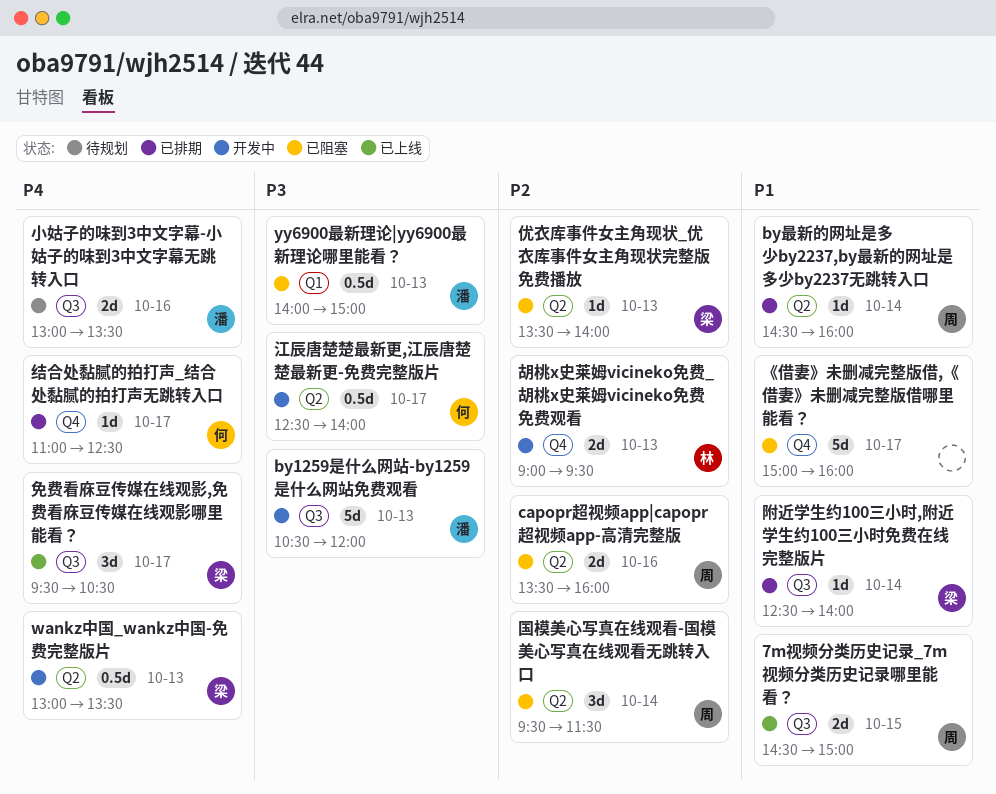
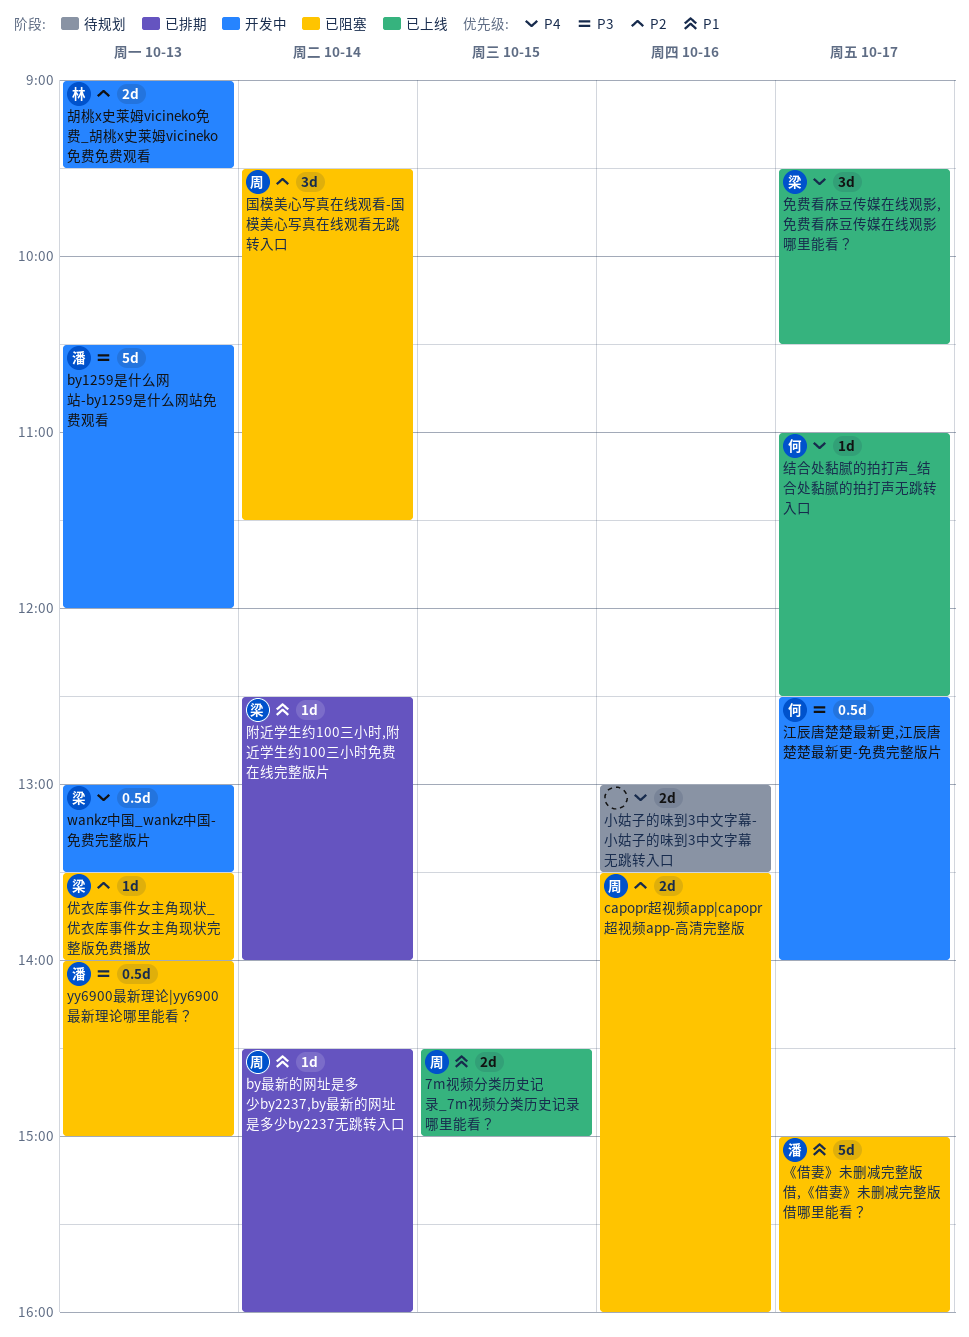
《借妻》未删减完整版借,《借妻》未删减完整版借哪里能看？, owner: none -> 潘
小姑子的味到3中文字幕-小姑子的味到3中文字幕无跳转入口, owner: 潘 -> none
结合处黏腻的拍打声_结合处黏腻的拍打声无跳转入口, status: 已排期 -> 已上线

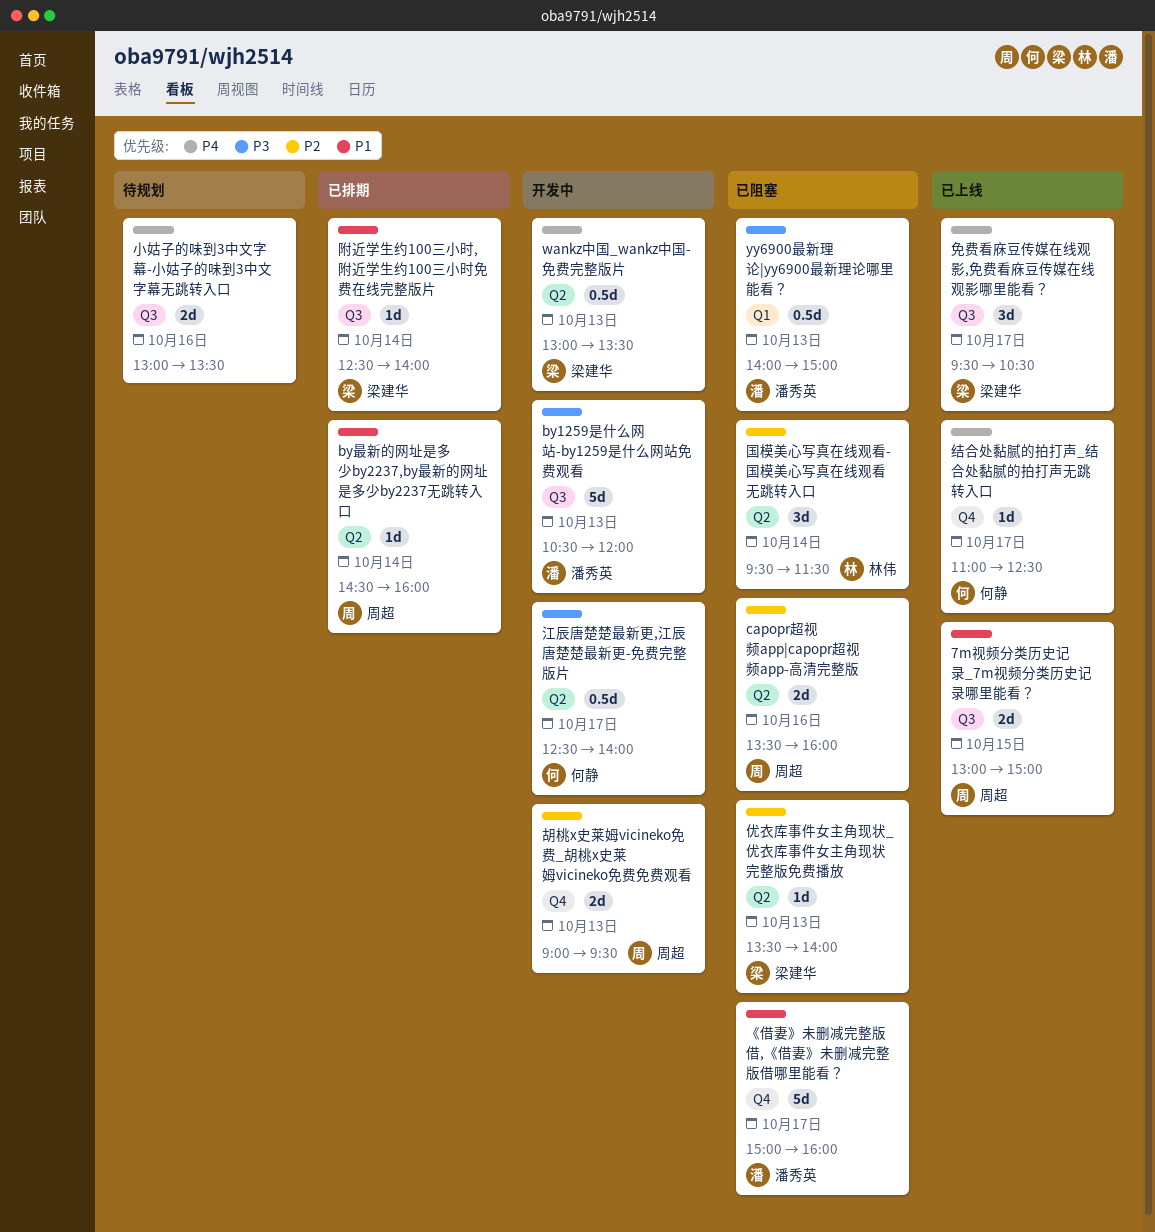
7m视频分类历史记录_7m视频分类历史记录哪里能看？, begins: 14:30 -> 13:00
国模美心写真在线观看-国模美心写真在线观看无跳转入口, owner: 周超 -> 林伟
胡桃x史莱姆vicineko免费_胡桃x史莱姆vicineko免费免费观看, owner: 林伟 -> 周超

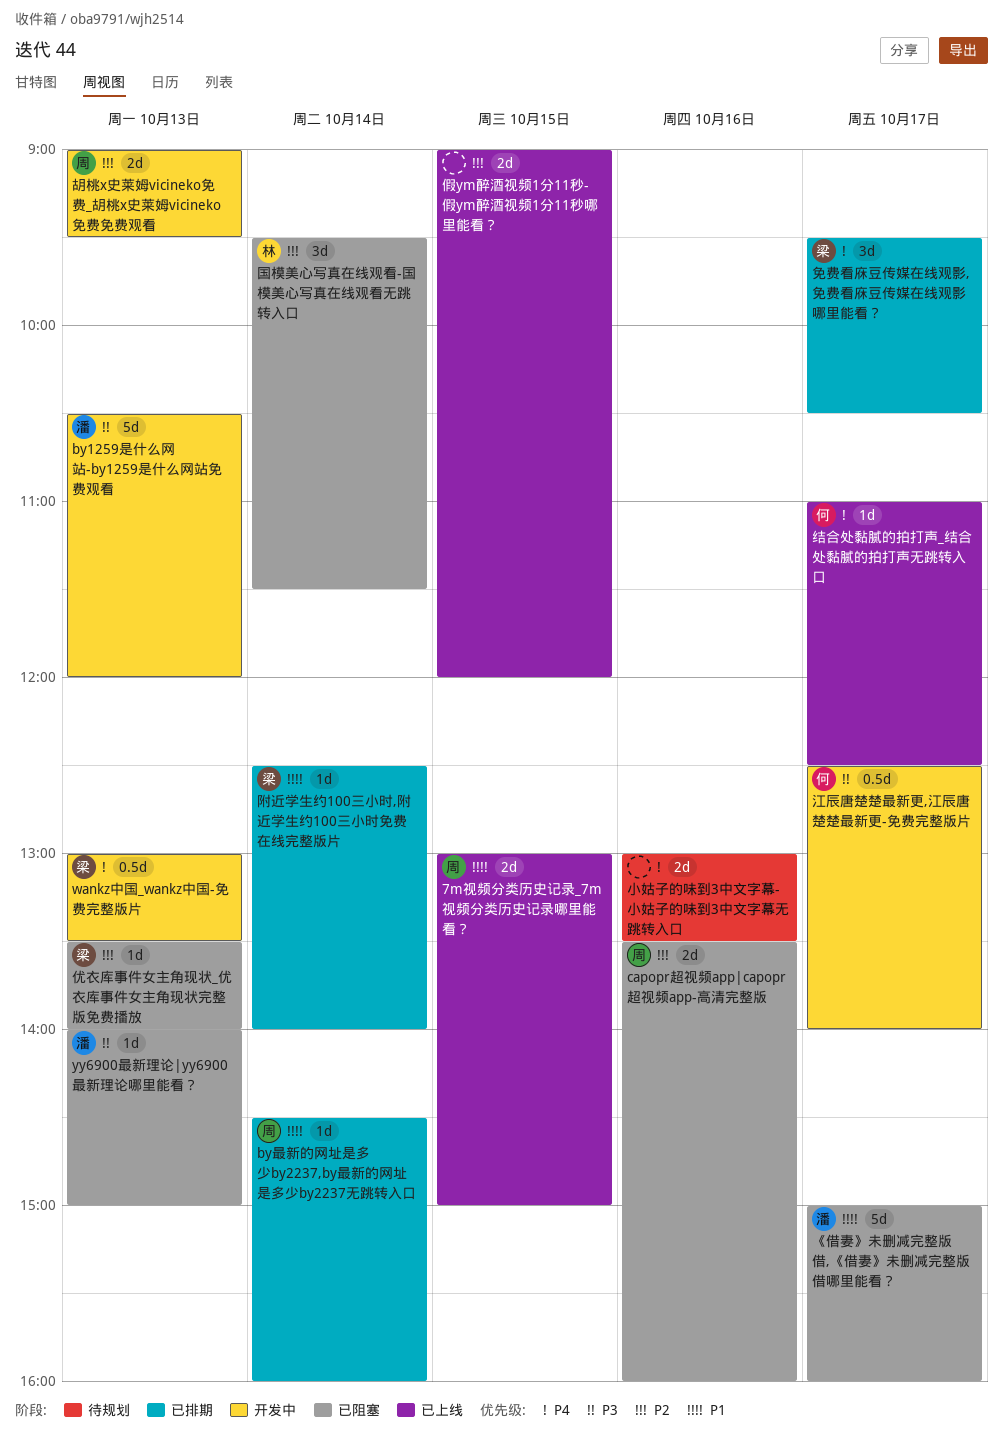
yy6900最新理论|yy6900最新理论哪里能看？, estimate: 0.5d -> 1d
假ym醉酒视频1分11秒-假ym醉酒视频1分11秒哪里能看？: none -> present
免费看庥豆传媒在线观影,免费看庥豆传媒在线观影哪里能看？, status: 已上线 -> 已排期

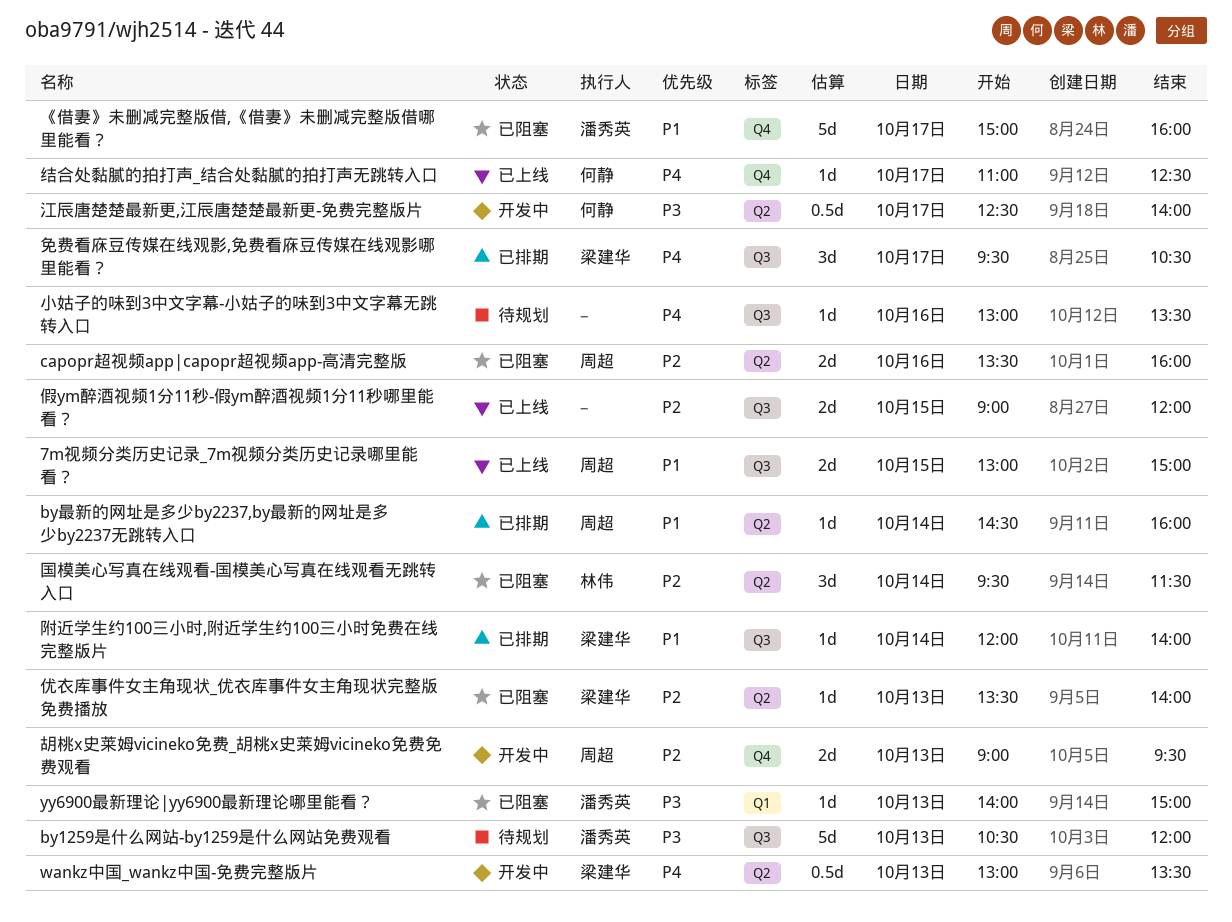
by1259是什么网站-by1259是什么网站免费观看, status: 开发中 -> 待规划
小姑子的味到3中文字幕-小姑子的味到3中文字幕无跳转入口, estimate: 2d -> 1d
附近学生约100三小时,附近学生约100三小时免费在线完整版片, begins: 12:30 -> 12:00

